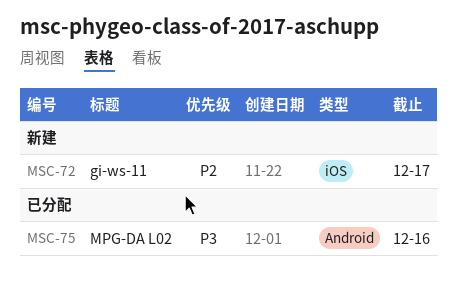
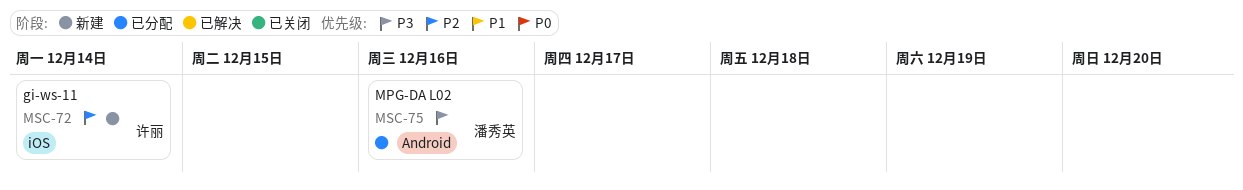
MSC-72, due: Dec 17 -> Dec 14

